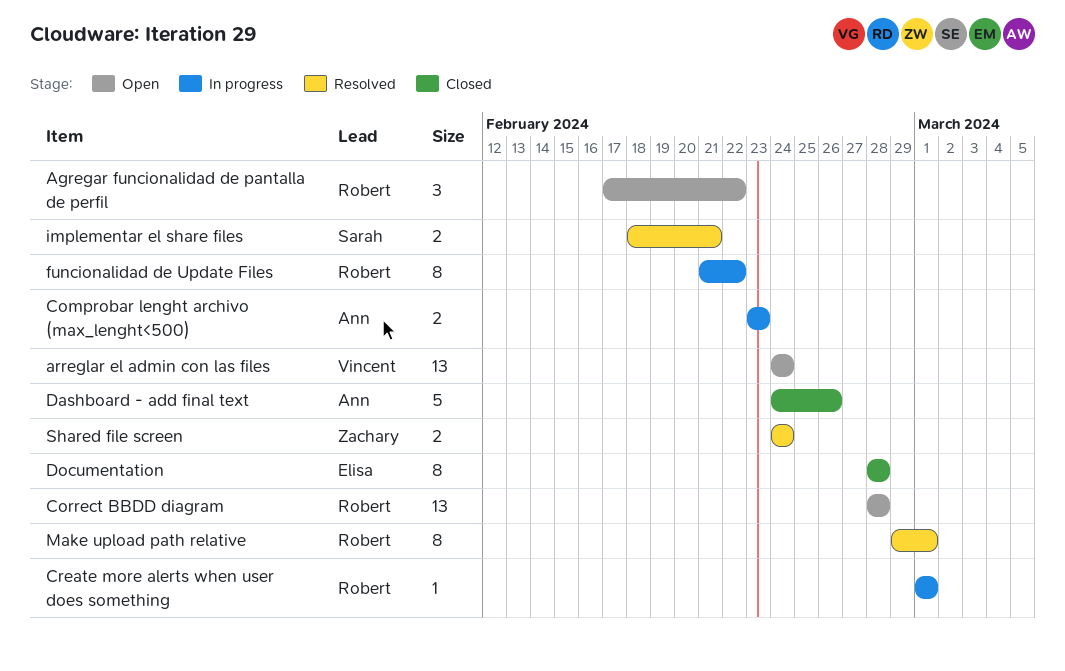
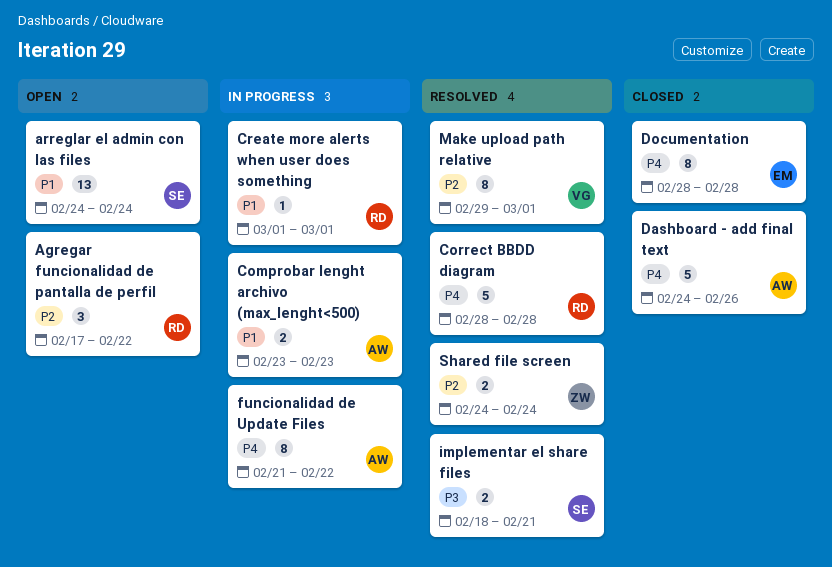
arreglar el admin con las files, owner: Vincent -> Sarah
Correct BBDD diagram, status: Open -> Resolved
Correct BBDD diagram, estimate: 13 -> 5
funcionalidad de Update Files, owner: Robert -> Ann
Make upload path relative, owner: Robert -> Vincent

